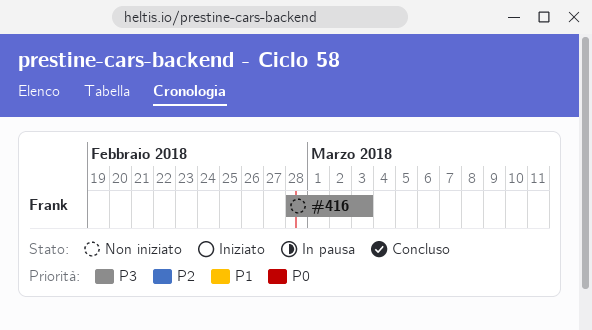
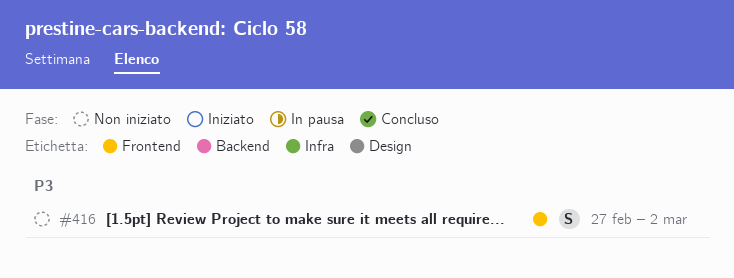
#416, start: Feb 28 -> Feb 27
#416, due: Mar 3 -> Mar 2

